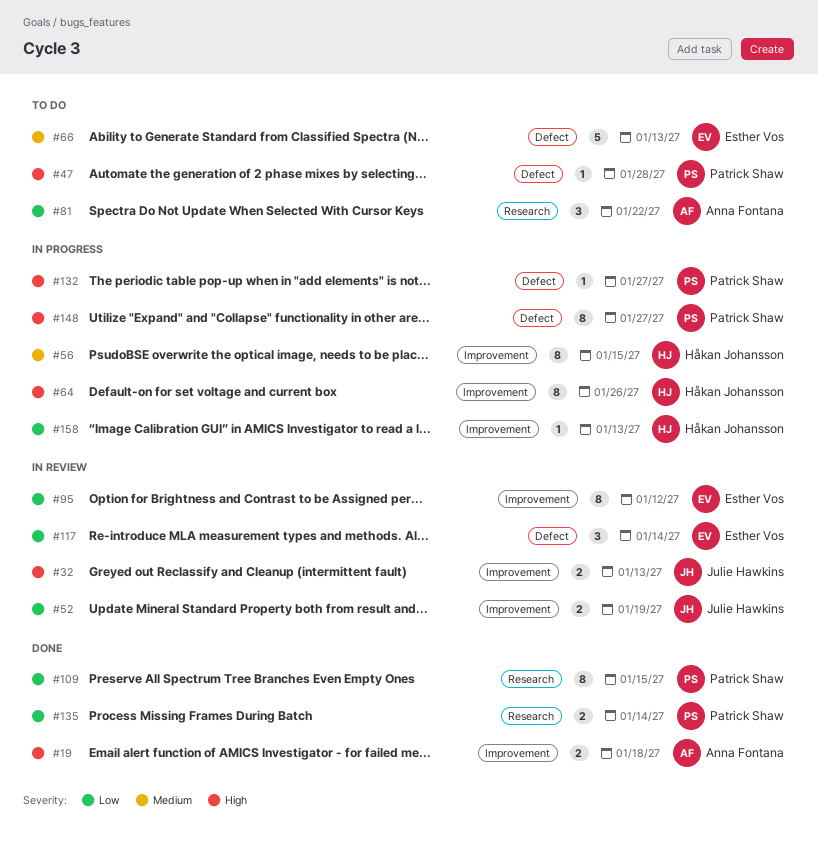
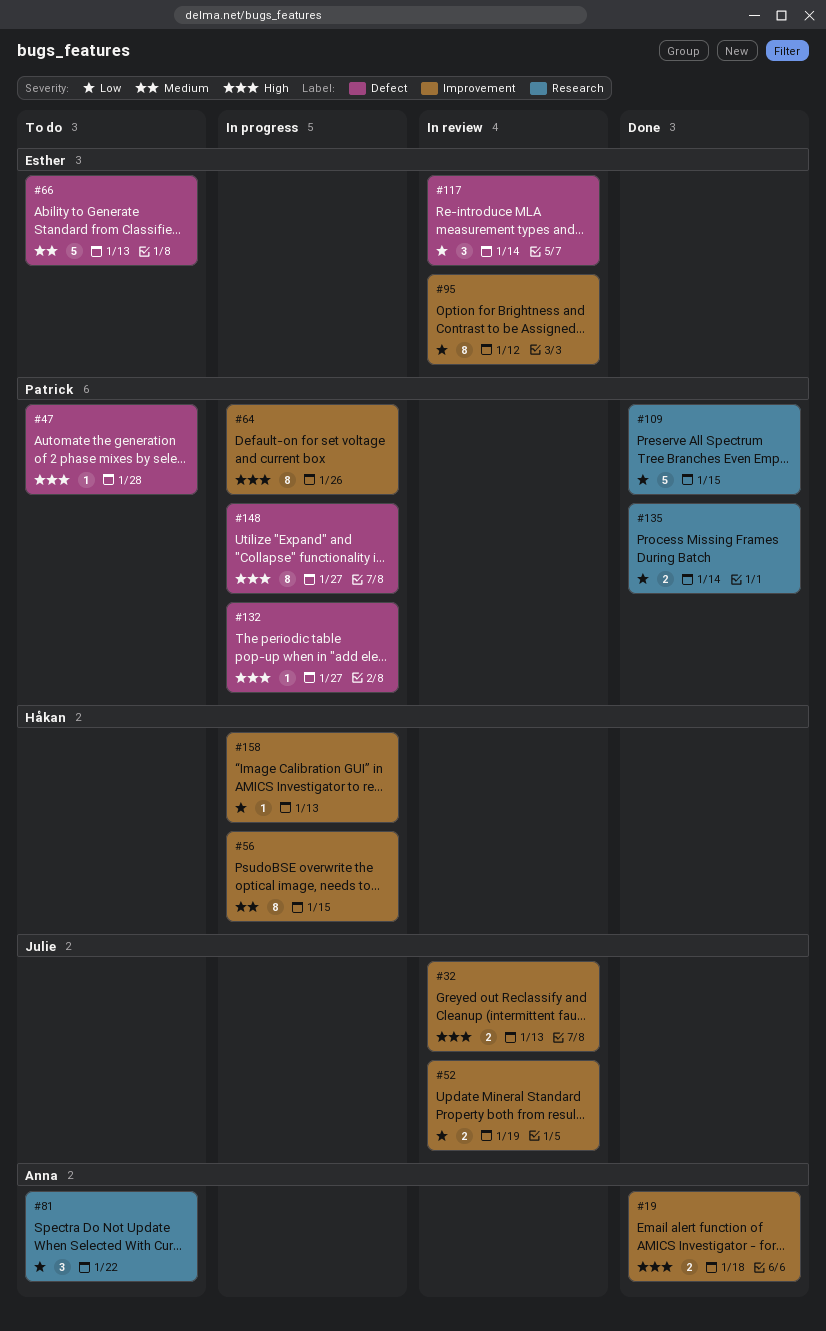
#64, owner: Håkan Johansson -> Patrick Shaw
#109, estimate: 8 -> 5

